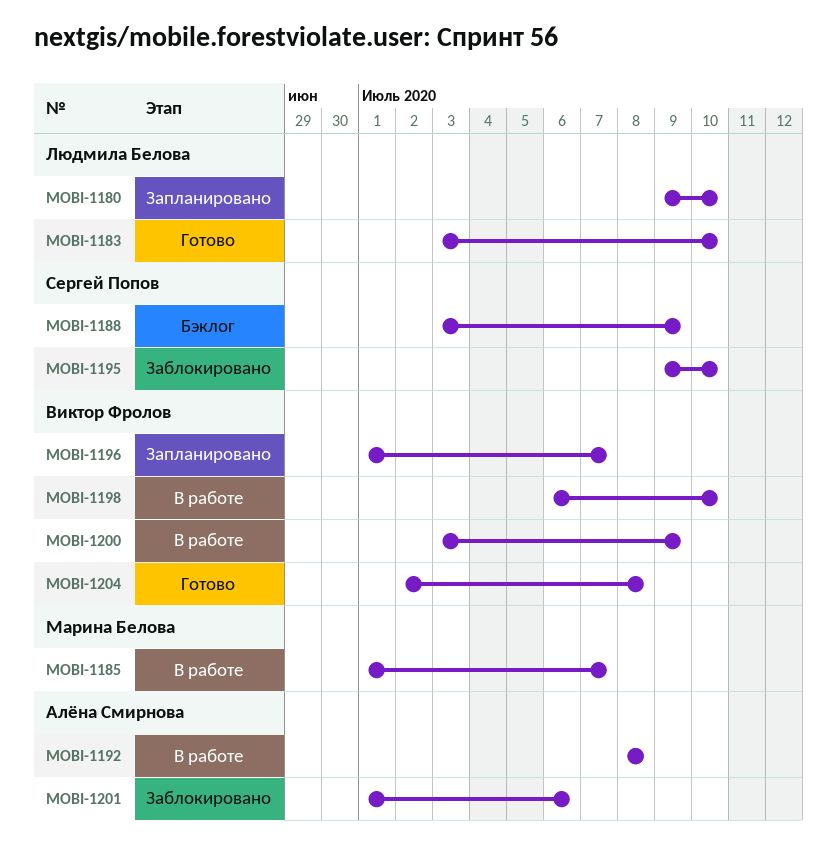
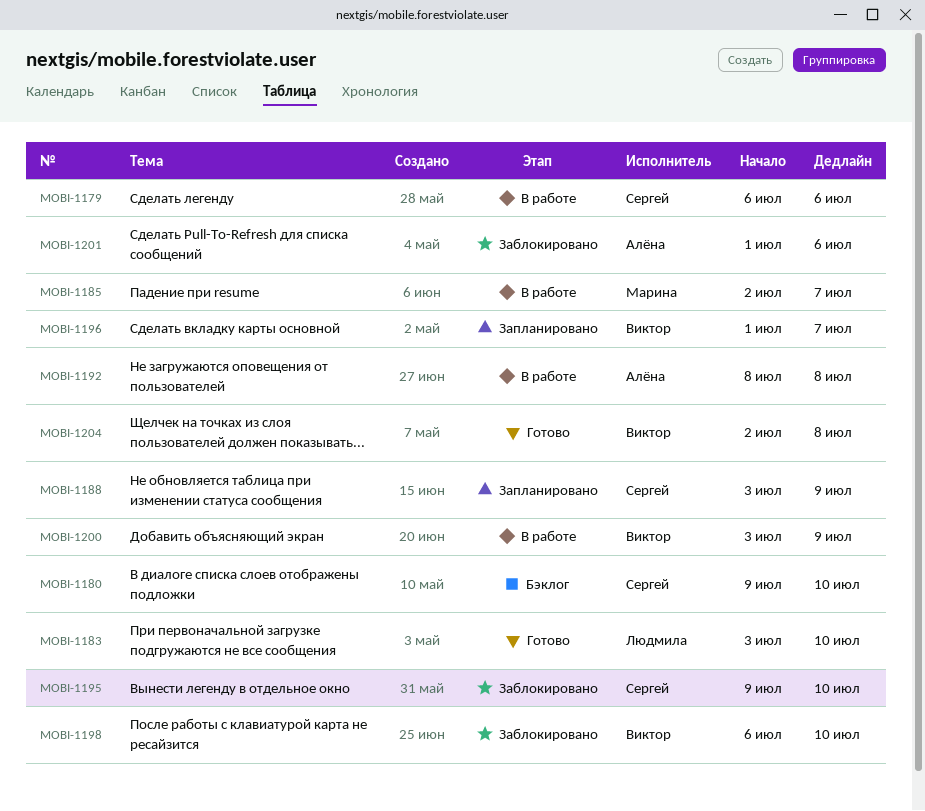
MOBI-1179: none -> present
MOBI-1180, status: Запланировано -> Бэклог
MOBI-1180, owner: Людмила Белова -> Сергей Попов
MOBI-1185, start: Jul 1 -> Jul 2
MOBI-1188, status: Бэклог -> Запланировано
MOBI-1198, status: В работе -> Заблокировано

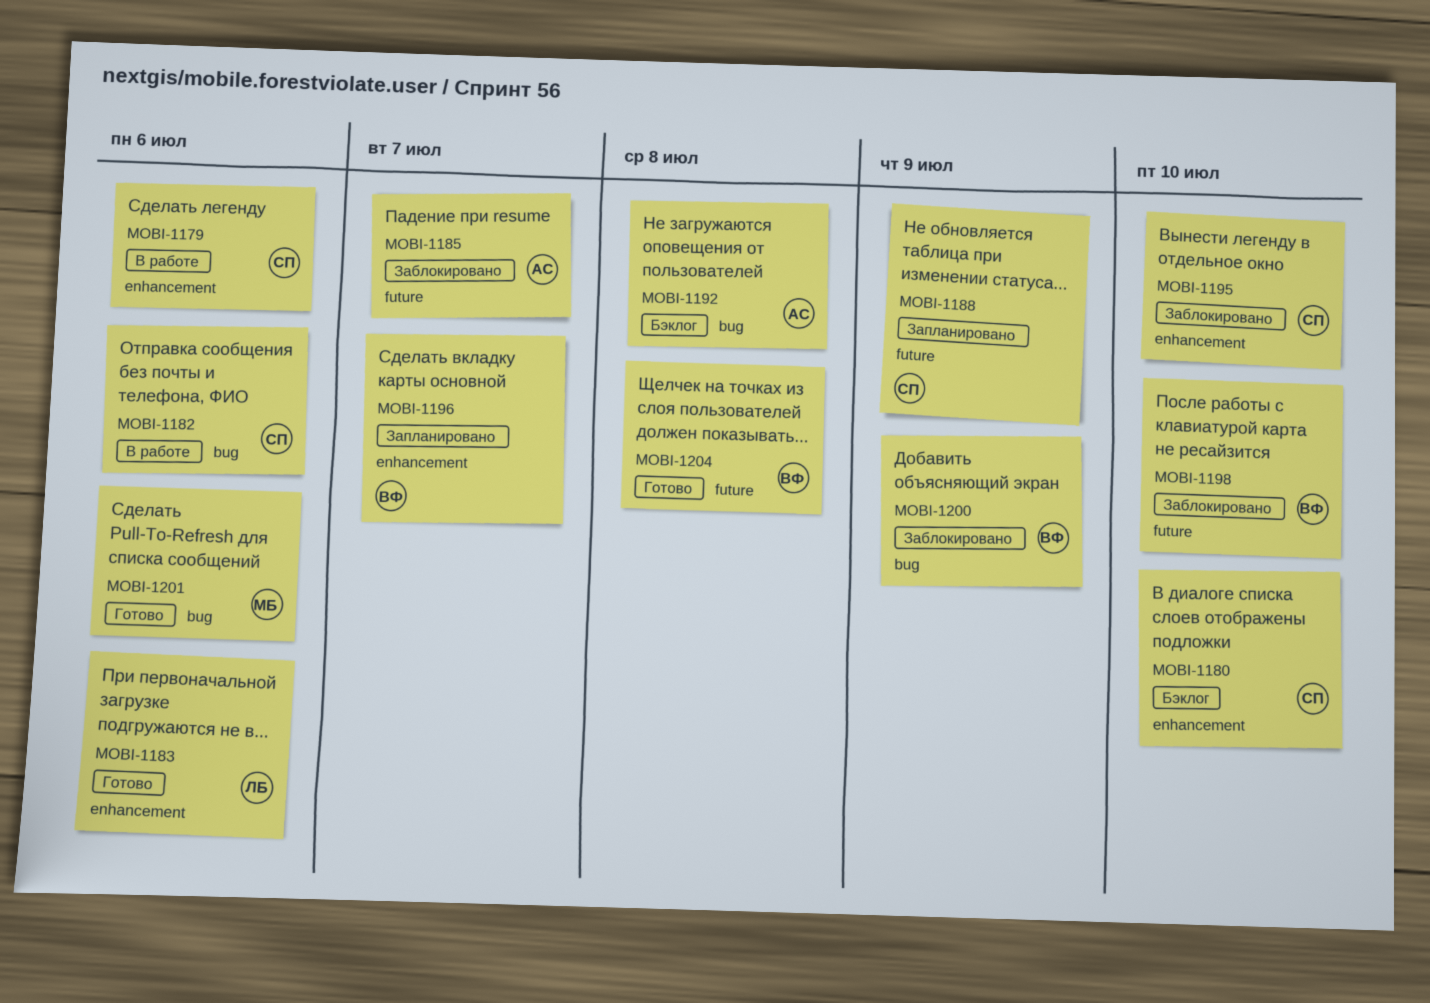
MOBI-1182: none -> present
MOBI-1183, due: Jul 10 -> Jul 6
MOBI-1185, status: В работе -> Заблокировано
MOBI-1185, owner: Марина -> Алёна
MOBI-1192, status: В работе -> Бэклог
MOBI-1200, status: В работе -> Заблокировано
MOBI-1201, status: Заблокировано -> Готово
MOBI-1201, owner: Алёна -> Марина

